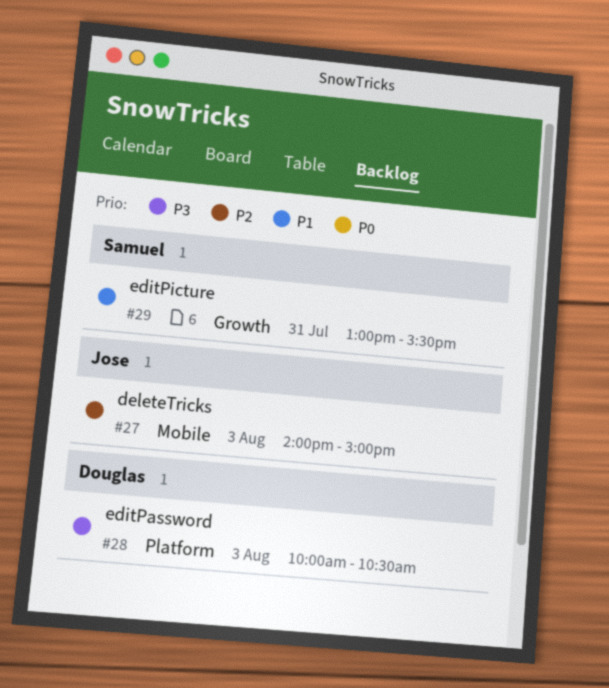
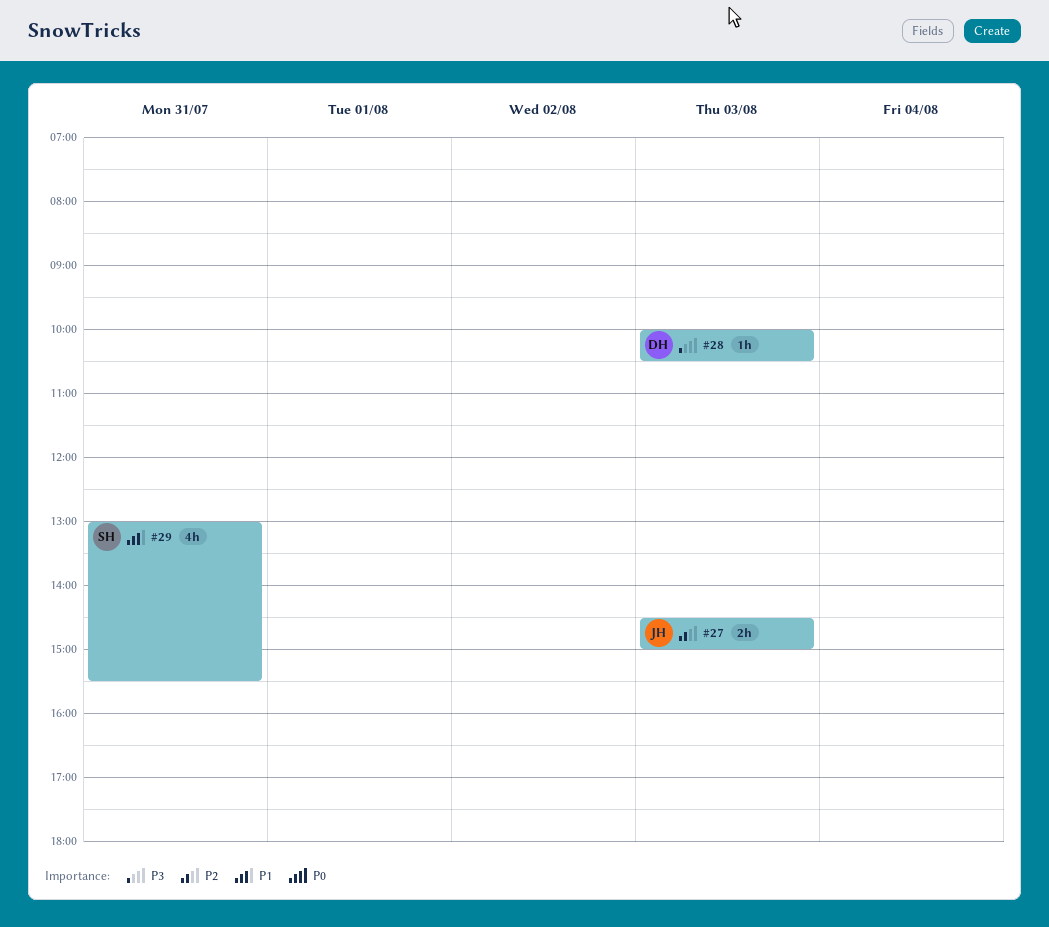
#27, begins: 14:00 -> 14:30

